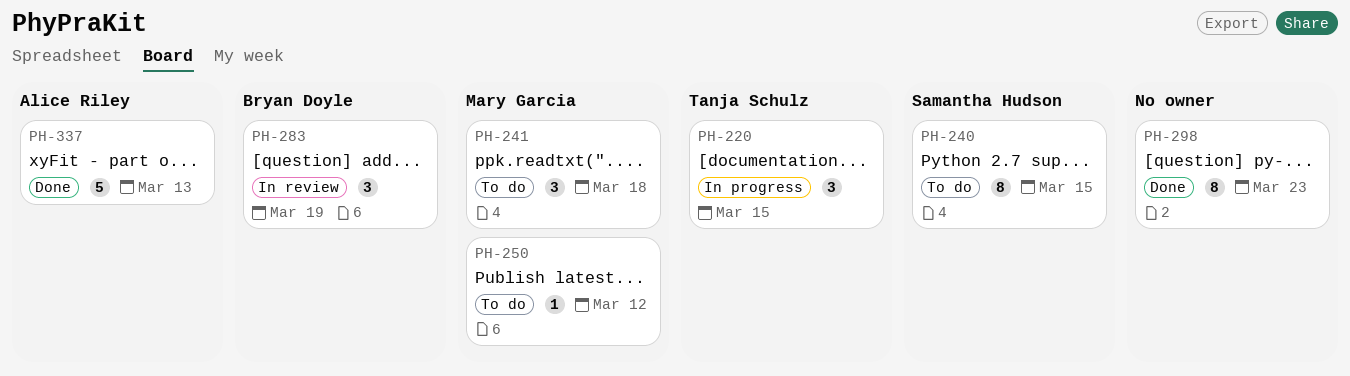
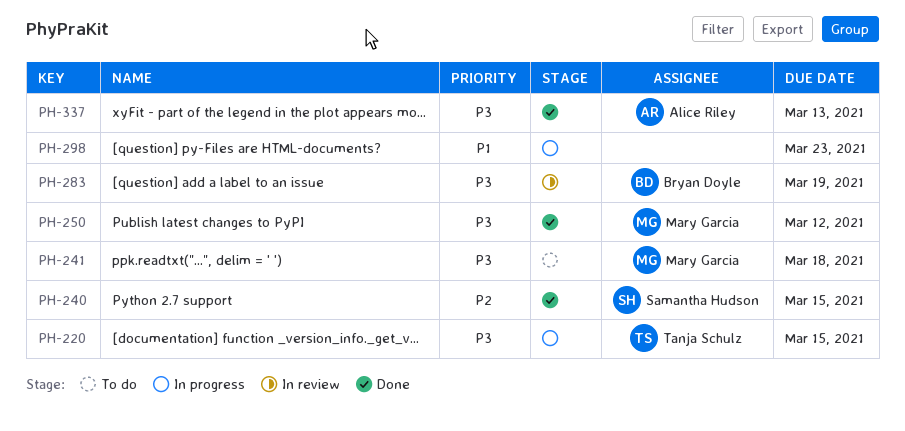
PH-240, status: To do -> Done
PH-250, status: To do -> Done
PH-298, status: Done -> In progress

